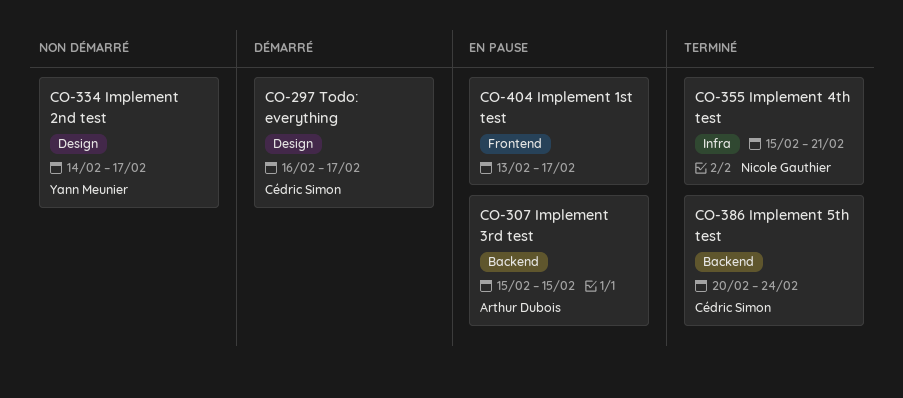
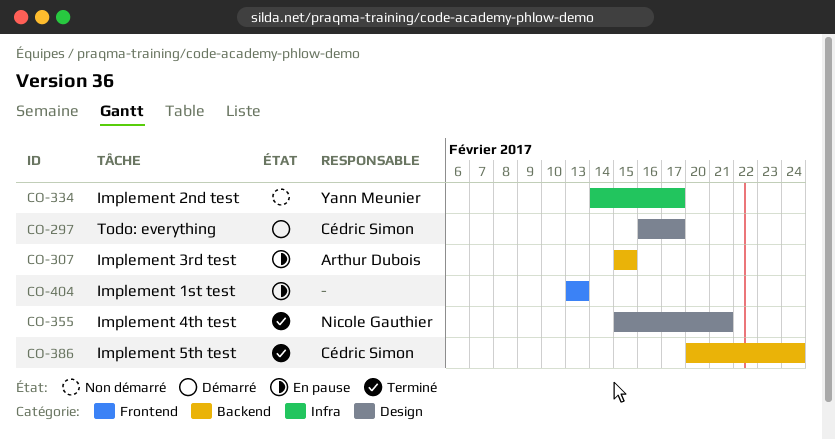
CO-334, label: Design -> Infra
CO-355, label: Infra -> Design
CO-404, due: Feb 17 -> Feb 13

